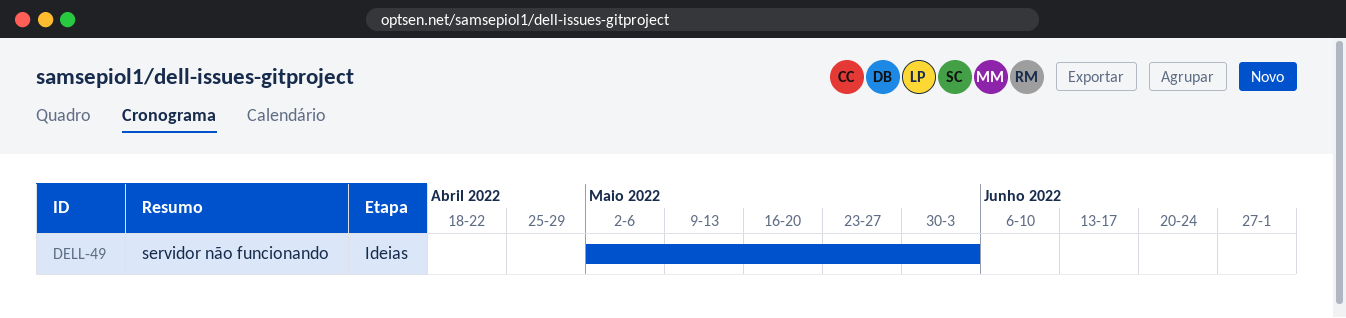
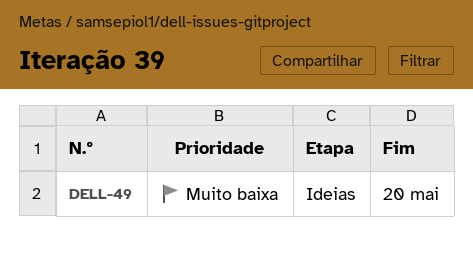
DELL-49, due: Jun 3 -> May 20

